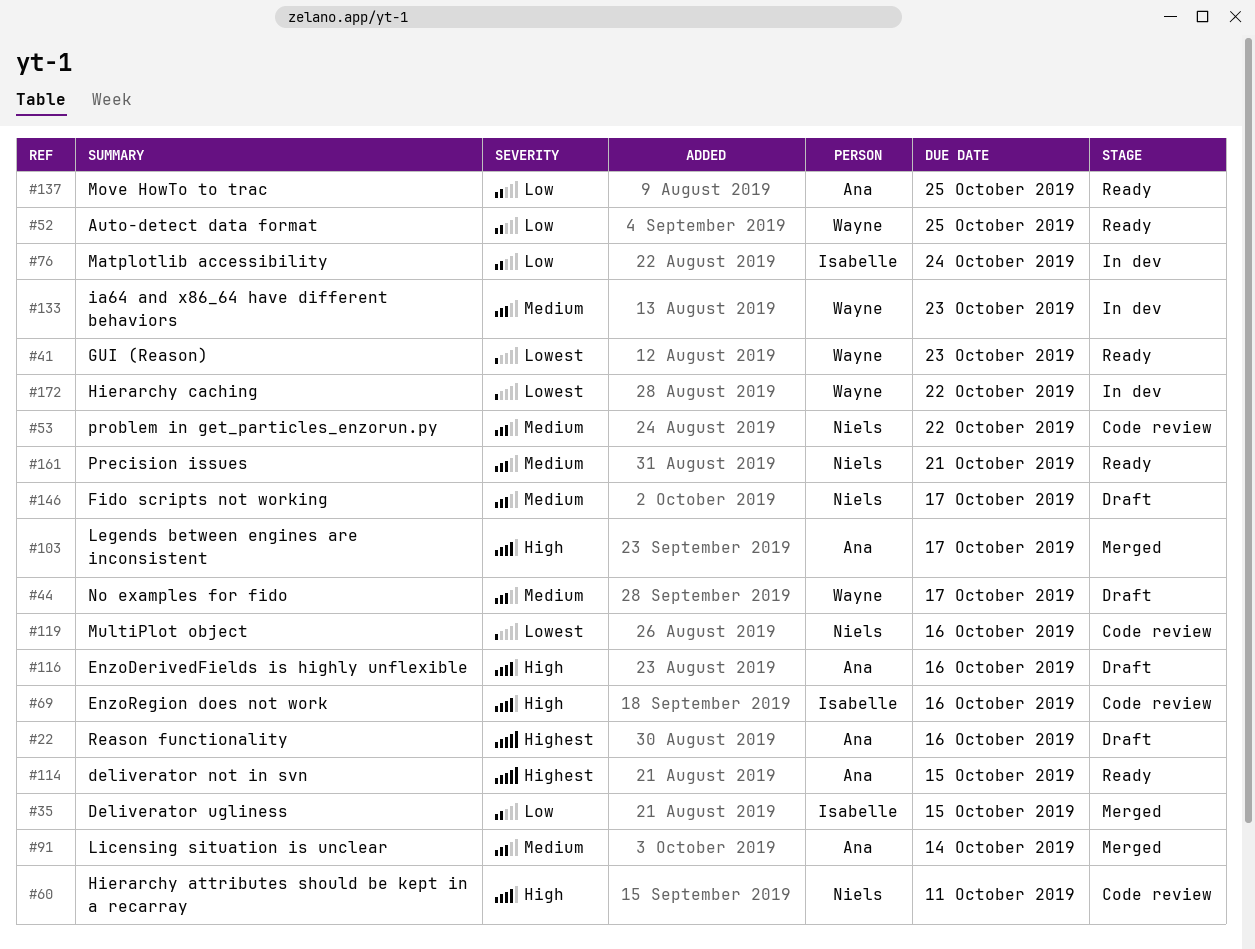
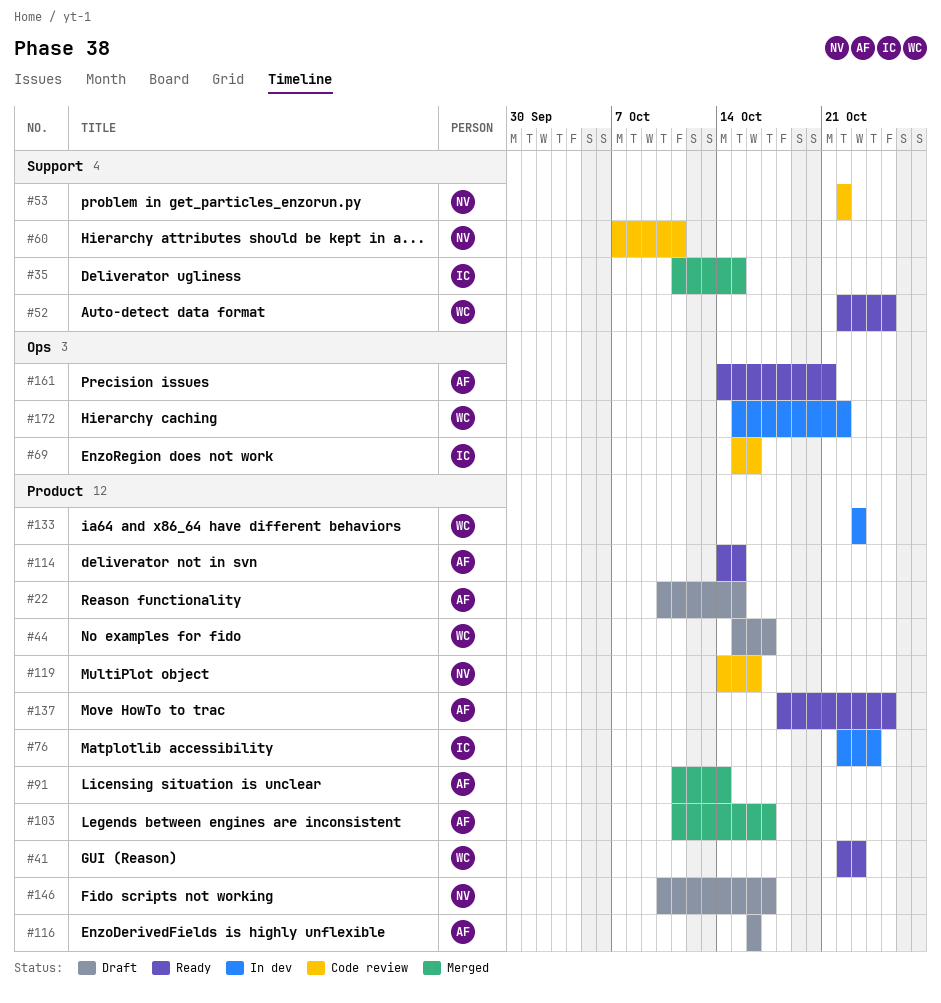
#22, due: Oct 16 -> Oct 15
#161, owner: Niels -> Ana

